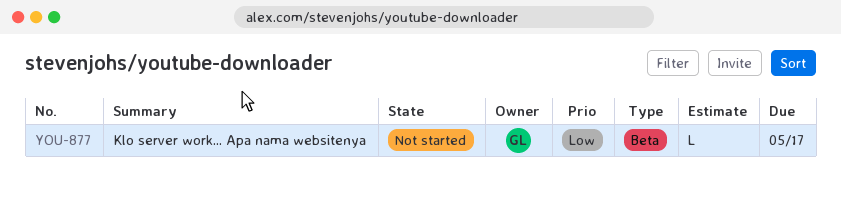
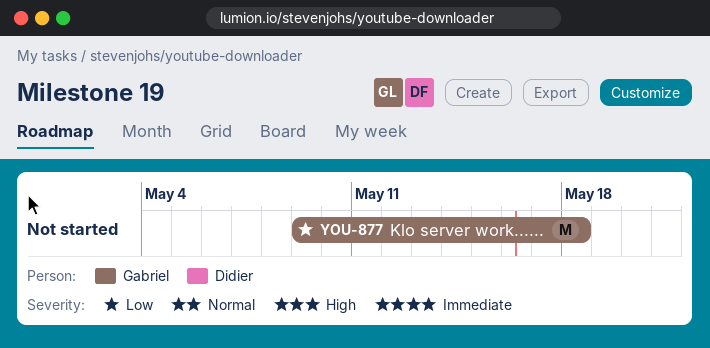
YOU-877, estimate: L -> M
YOU-877, due: May 17 -> May 18

